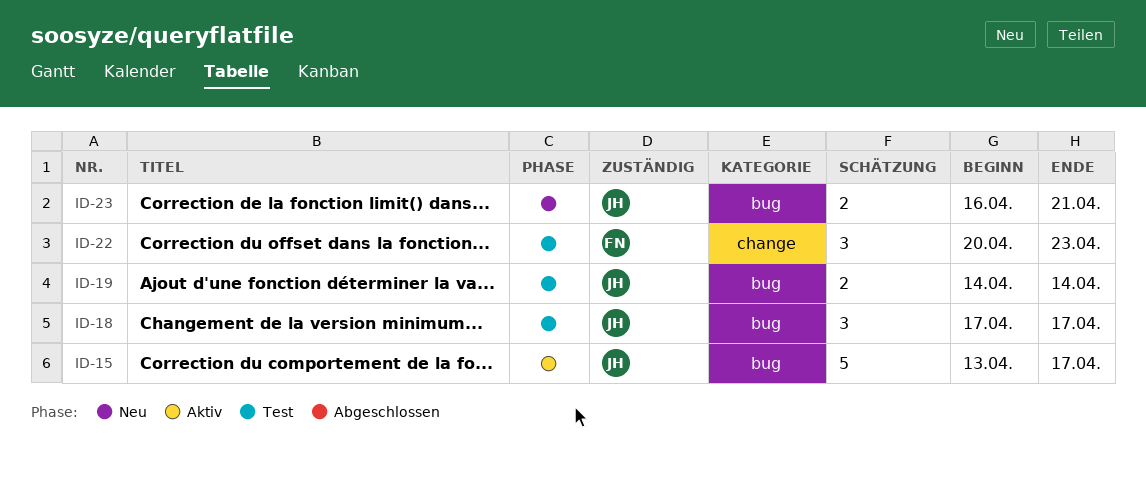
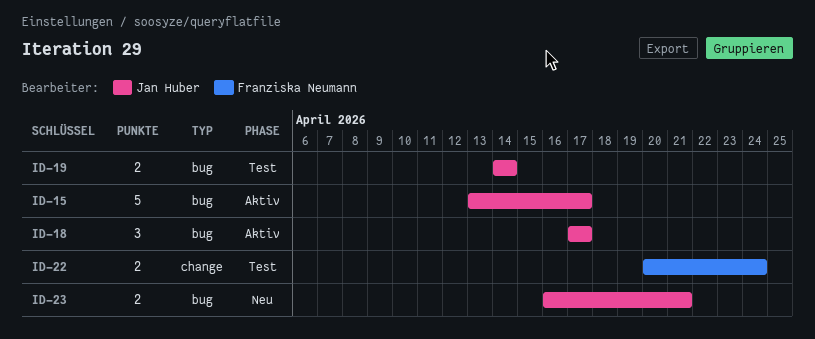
ID-18, status: Test -> Aktiv
ID-22, estimate: 3 -> 2
ID-22, due: Apr 23 -> Apr 24

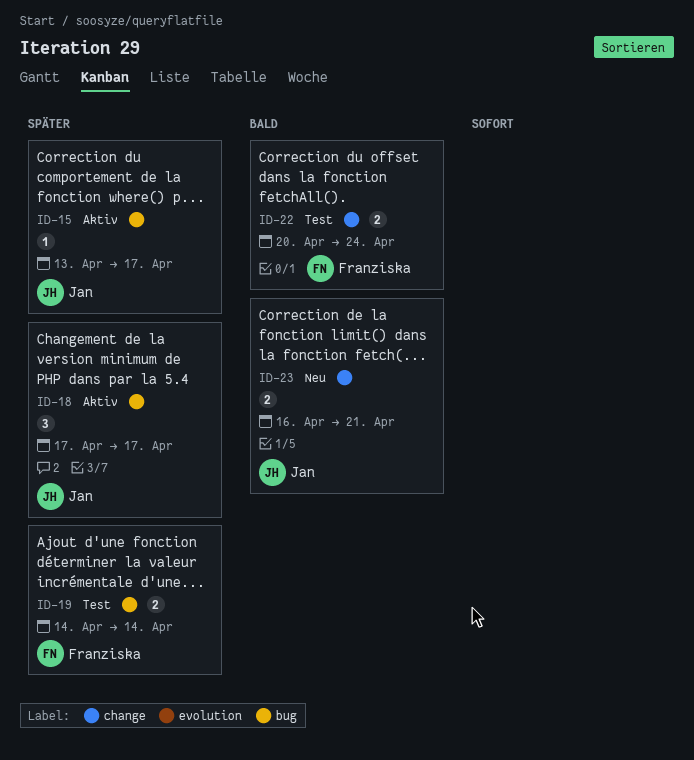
ID-15, estimate: 5 -> 1
ID-19, owner: Jan Huber -> Franziska Neumann
ID-23, label: bug -> change

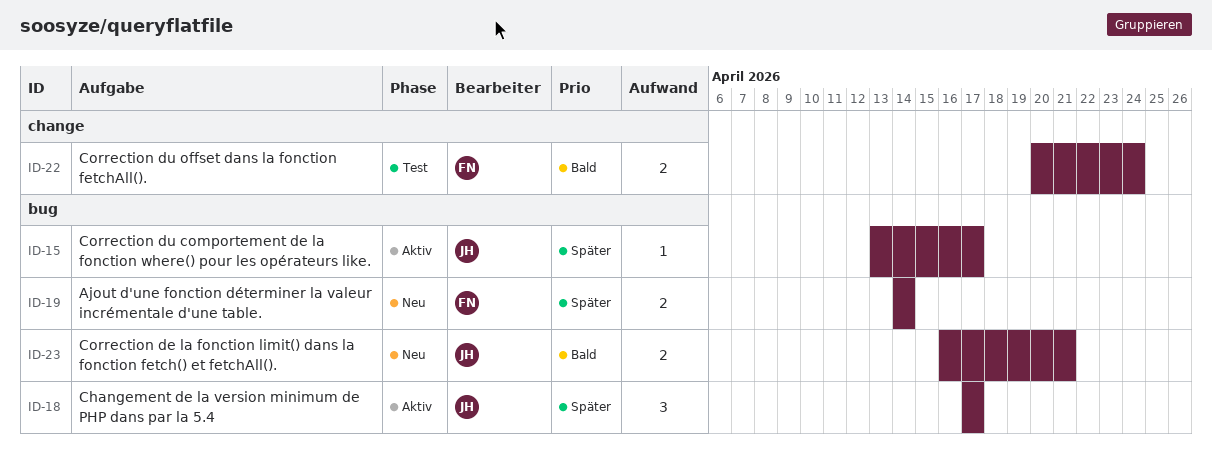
ID-19, status: Test -> Neu
ID-23, label: change -> bug

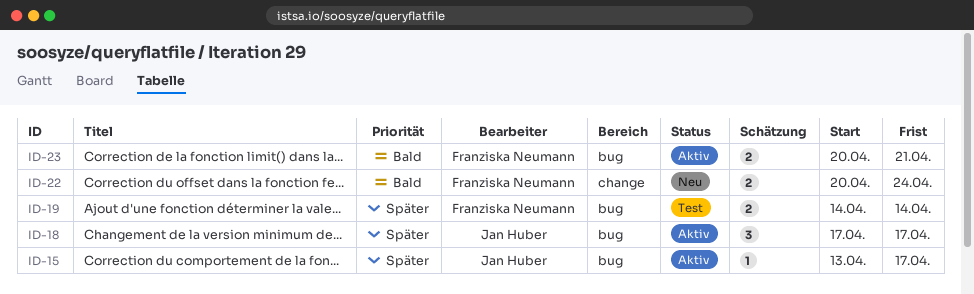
ID-19, status: Neu -> Test
ID-22, status: Test -> Neu
ID-23, status: Neu -> Aktiv
ID-23, owner: Jan Huber -> Franziska Neumann
ID-23, start: Apr 16 -> Apr 20

